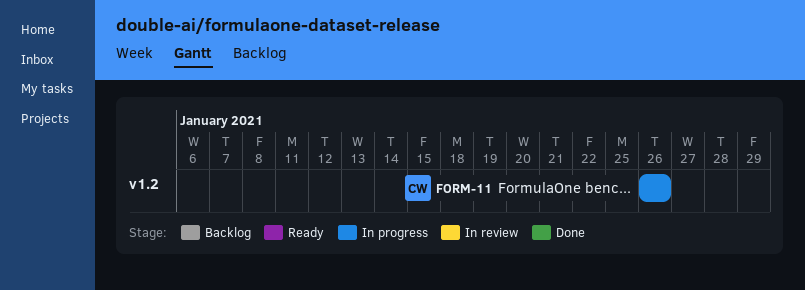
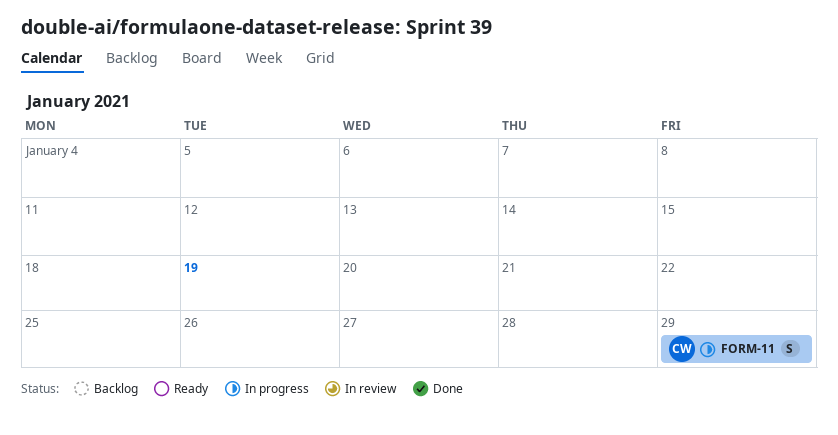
FORM-11, start: Jan 26 -> Jan 29
FORM-11, due: Jan 26 -> Jan 29

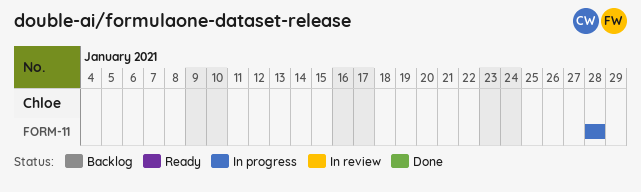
FORM-11, start: Jan 29 -> Jan 28
FORM-11, due: Jan 29 -> Jan 28

